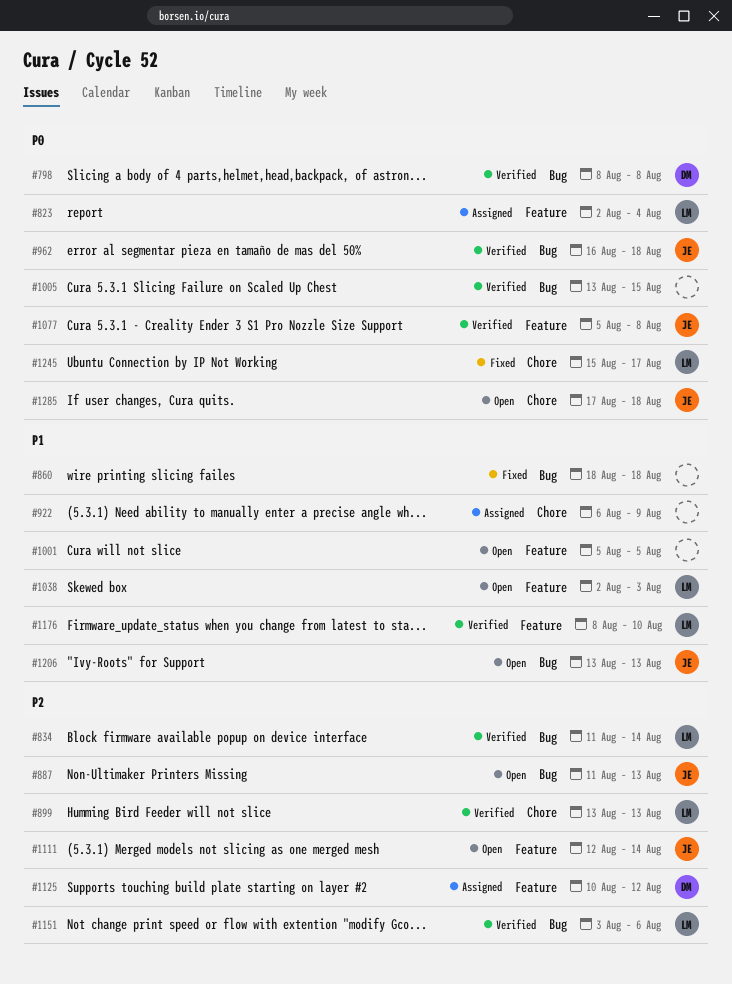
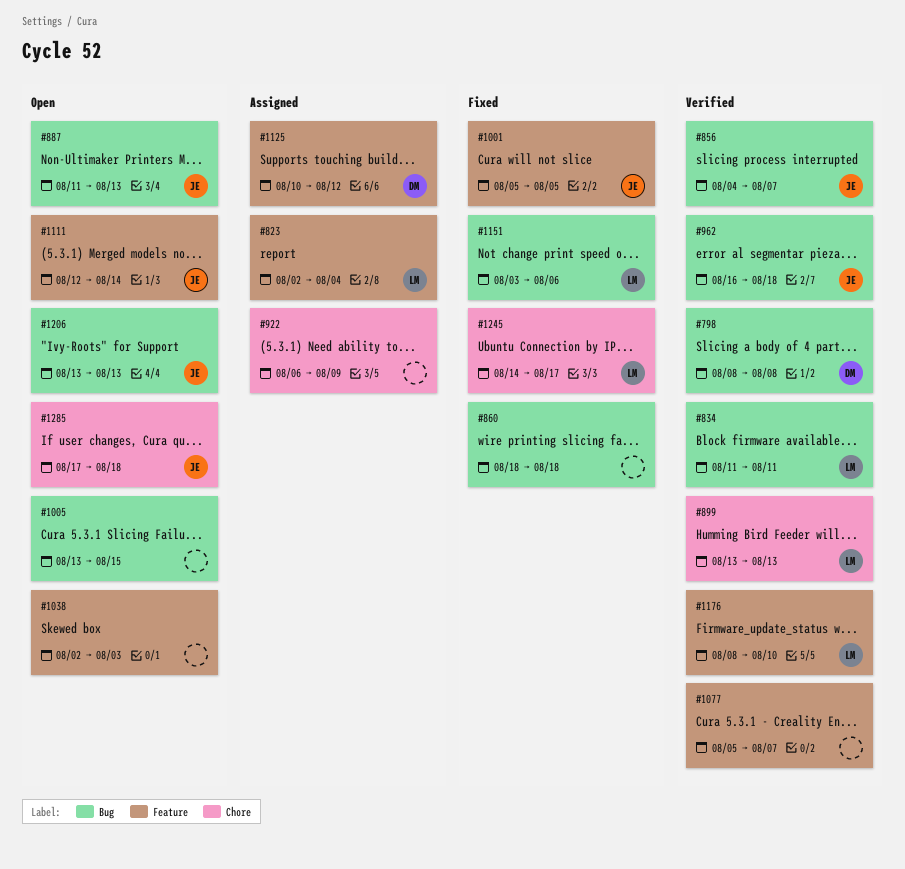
#834, due: Aug 14 -> Aug 11
#856: none -> present
#1001, status: Open -> Fixed
#1001, owner: none -> JE
#1005, status: Verified -> Open
#1038, owner: LM -> none
#1077, owner: JE -> none
#1077, due: Aug 8 -> Aug 7
#1151, status: Verified -> Fixed
#1245, start: Aug 15 -> Aug 14

